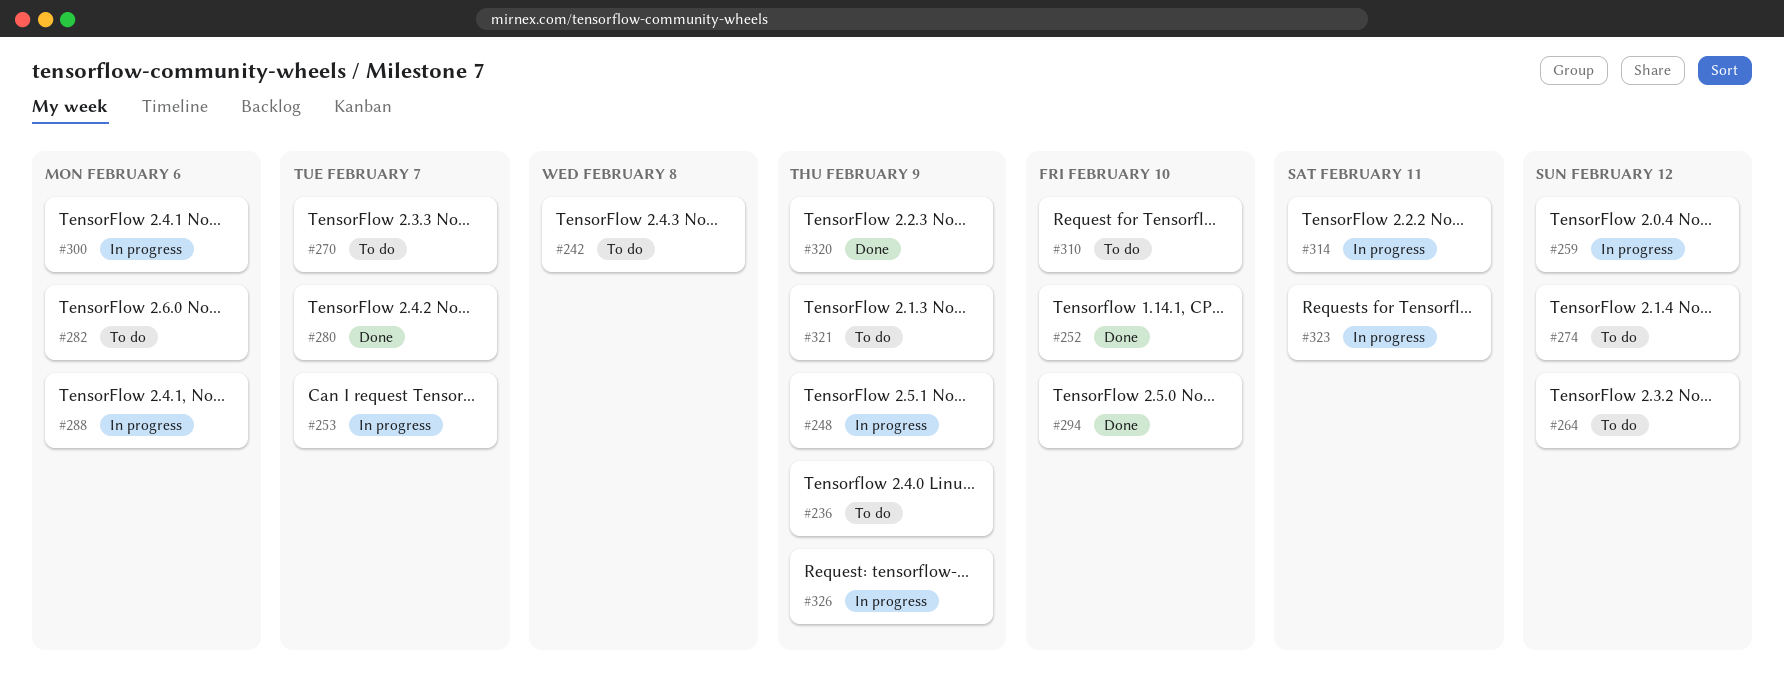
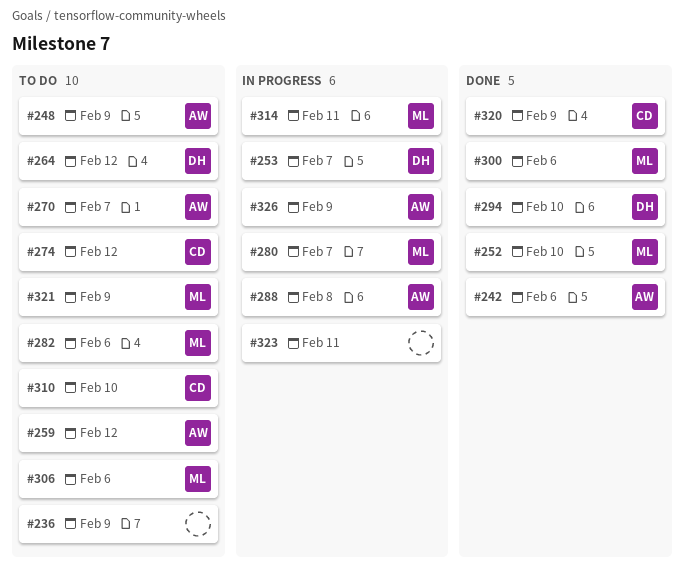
#242, status: To do -> Done
#242, due: Feb 8 -> Feb 6
#248, status: In progress -> To do
#259, status: In progress -> To do
#280, status: Done -> In progress
#288, due: Feb 6 -> Feb 8
#300, status: In progress -> Done
#306: none -> present

